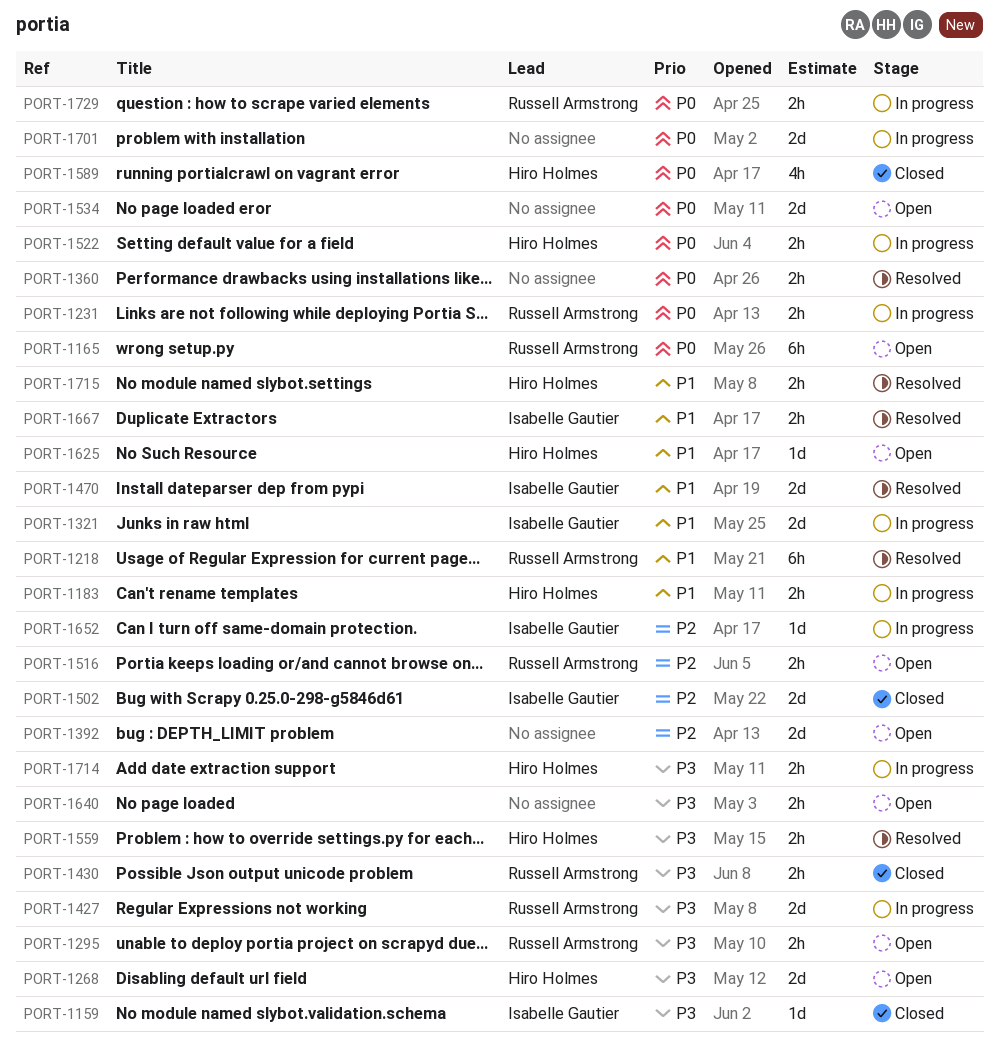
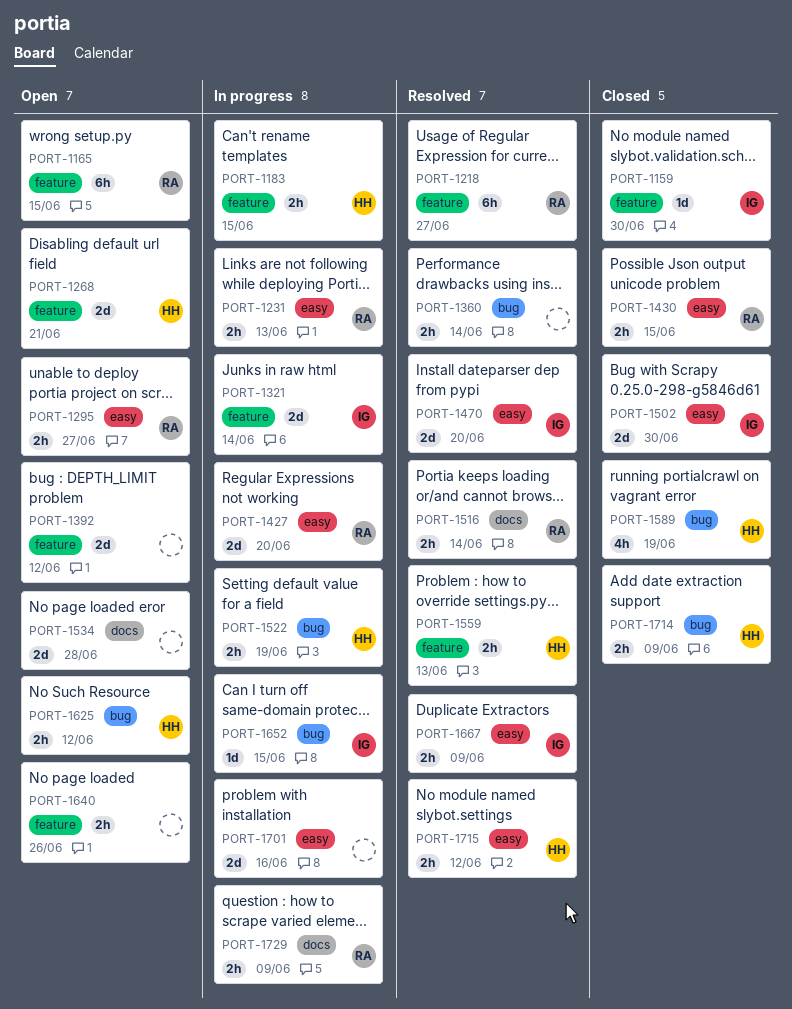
PORT-1516, status: Open -> Resolved
PORT-1625, estimate: 1d -> 2h
PORT-1714, status: In progress -> Closed

